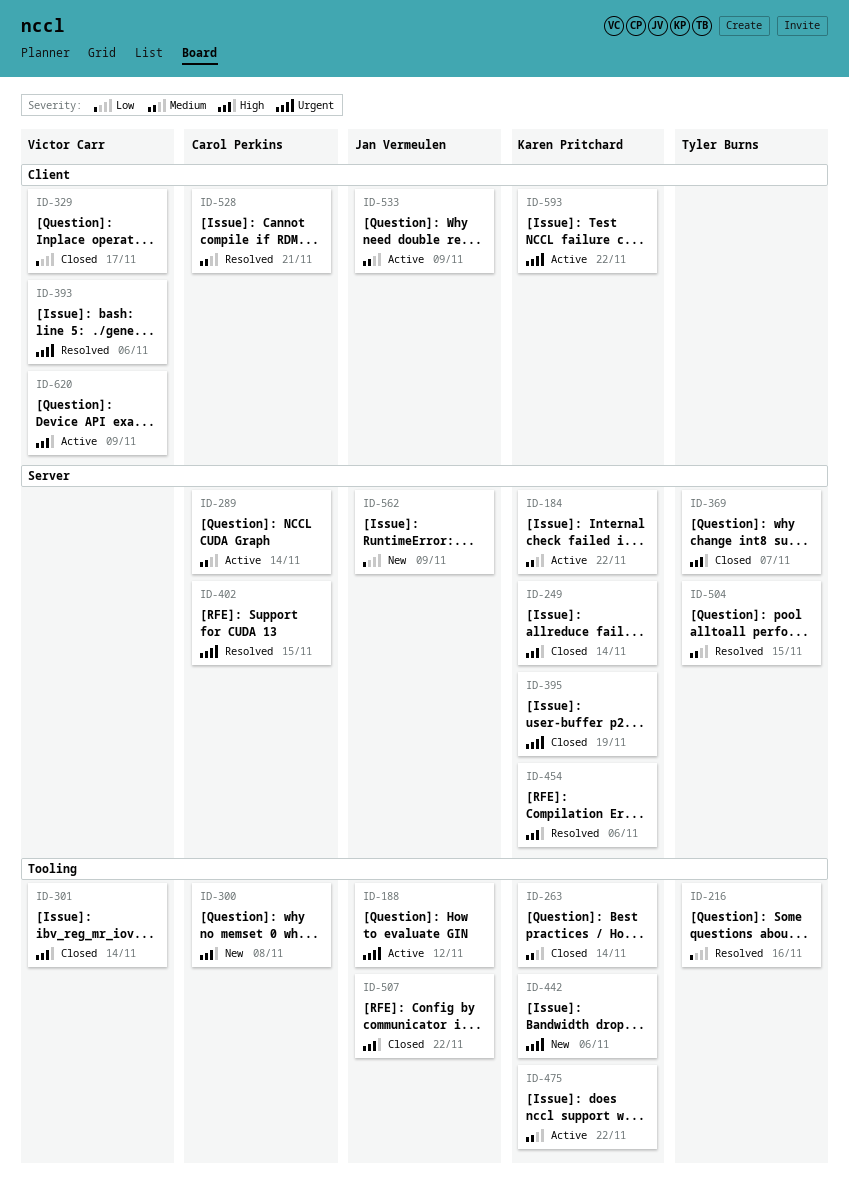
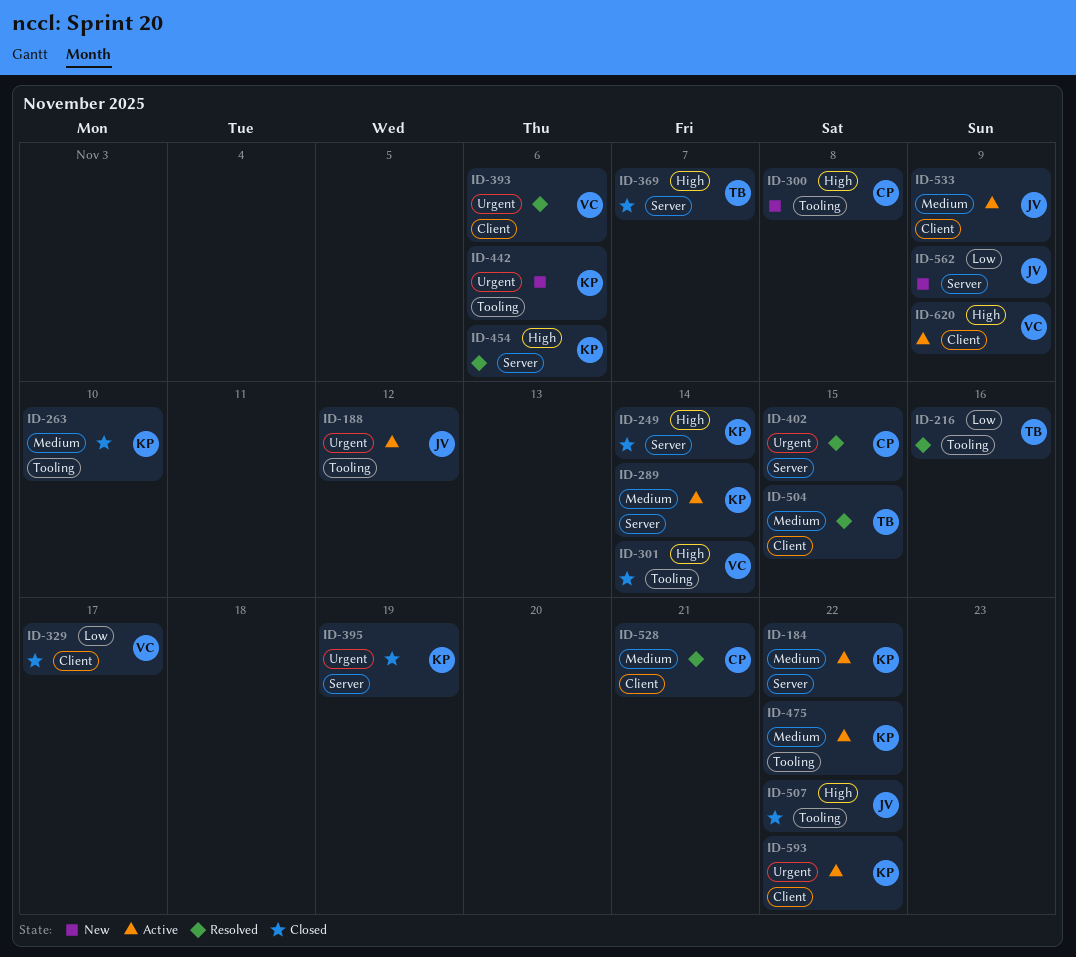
ID-263, due: Nov 14 -> Nov 10
ID-289, owner: Carol Perkins -> Karen Pritchard
ID-504, label: Server -> Client

